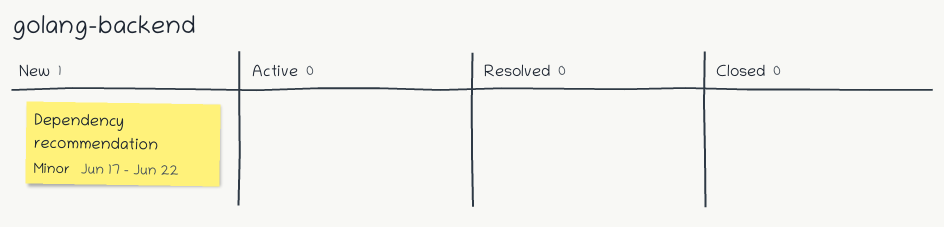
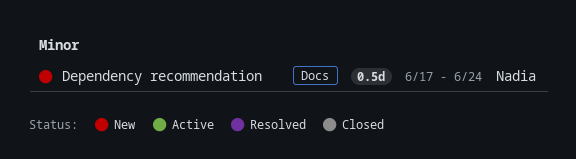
Dependency recommendation, due: Jun 22 -> Jun 24

